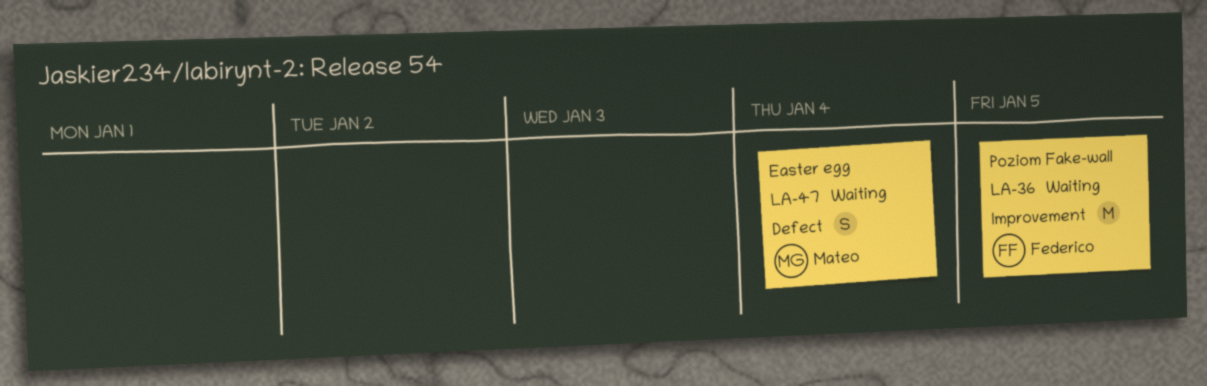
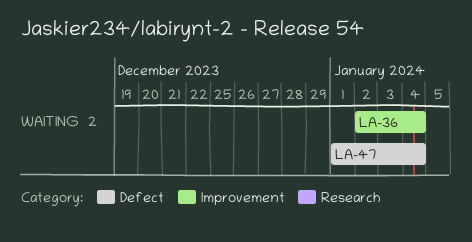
LA-36, due: Jan 5 -> Jan 4

